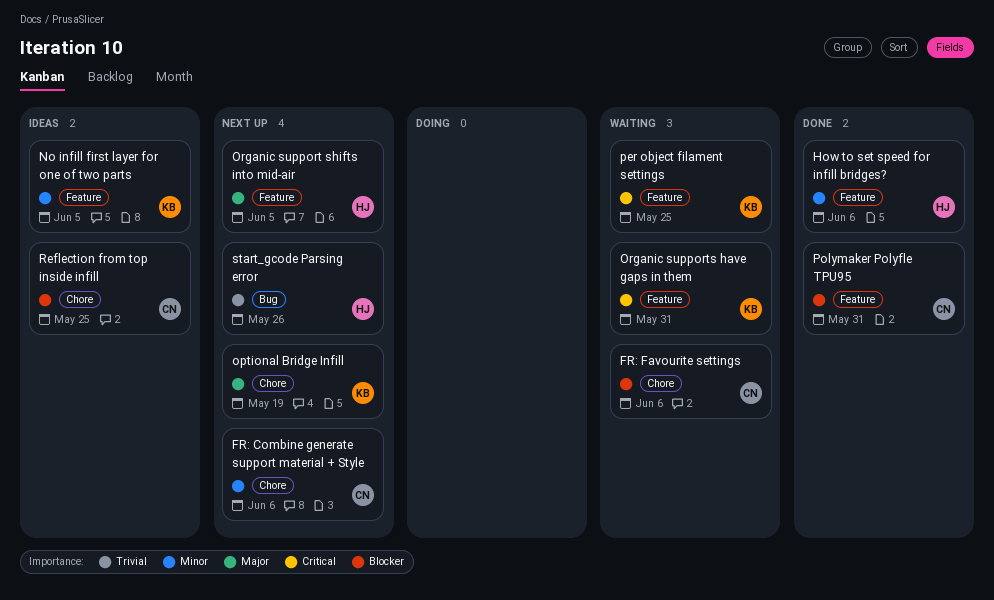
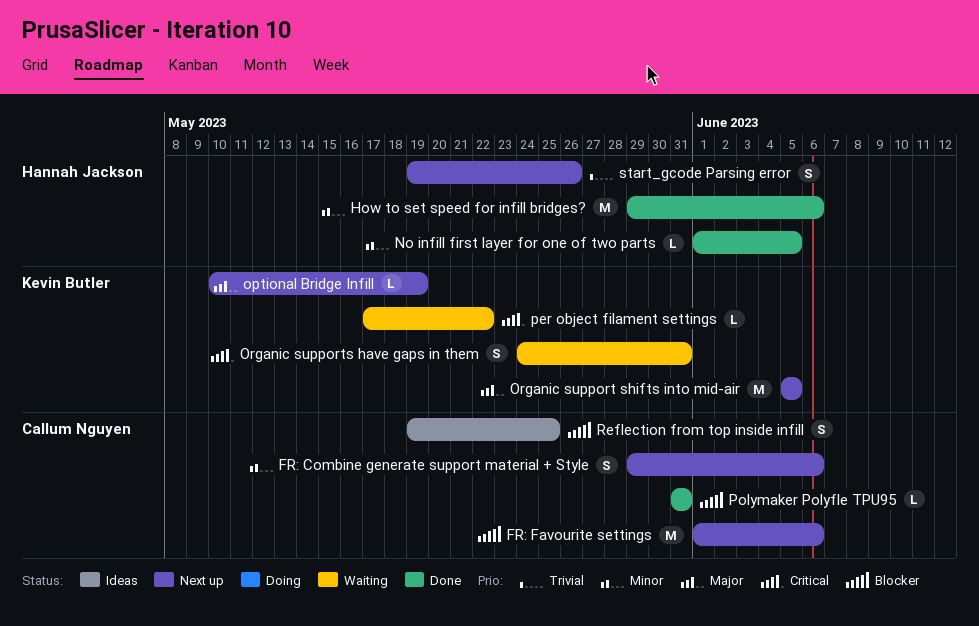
FR: Favourite settings, status: Waiting -> Next up
No infill first layer for one of two parts, status: Ideas -> Done
No infill first layer for one of two parts, owner: Kevin Butler -> Hannah Jackson
Organic support shifts into mid-air, owner: Hannah Jackson -> Kevin Butler
per object filament settings, due: May 25 -> May 22

